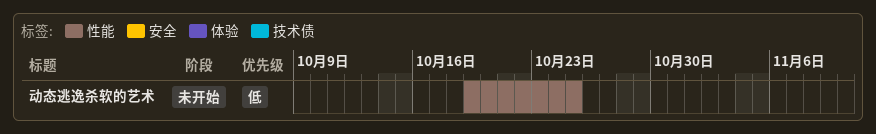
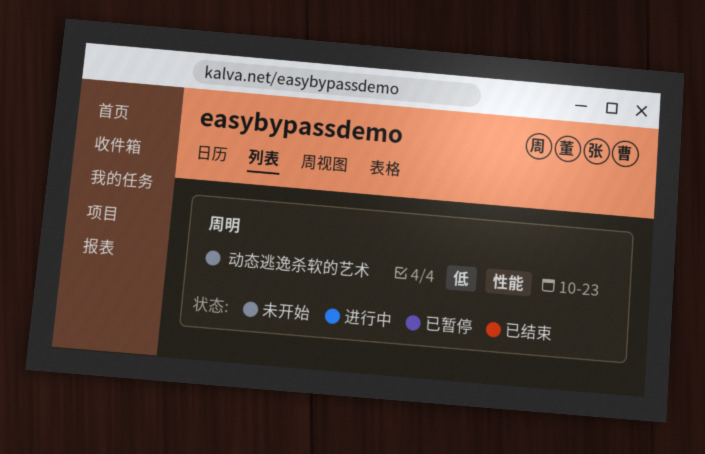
动态逃逸杀软的艺术, due: Oct 25 -> Oct 23

